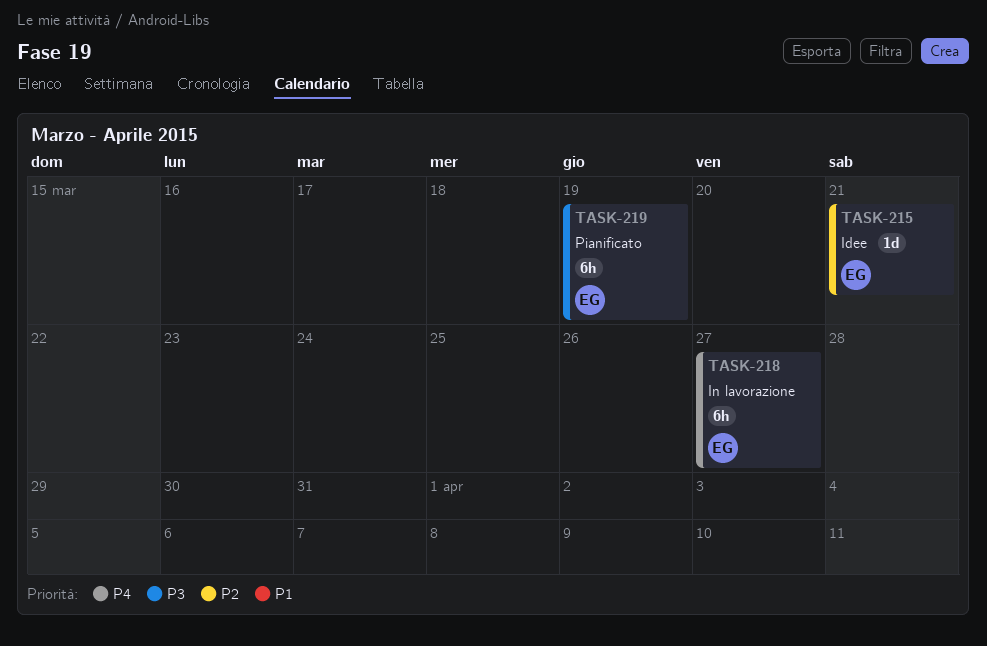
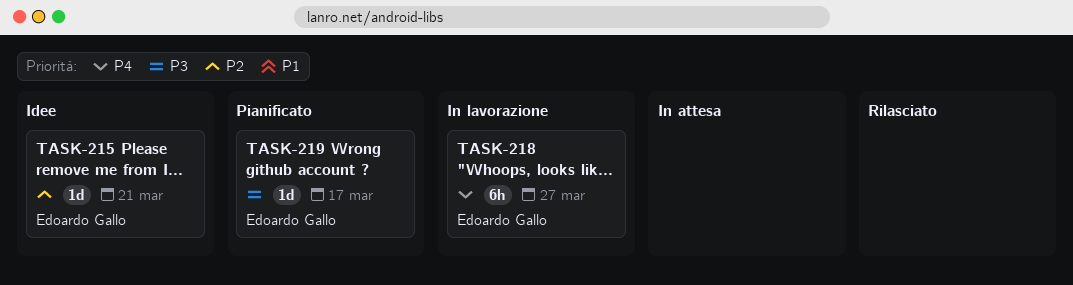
TASK-219, estimate: 6h -> 1d
TASK-219, due: Mar 19 -> Mar 17

